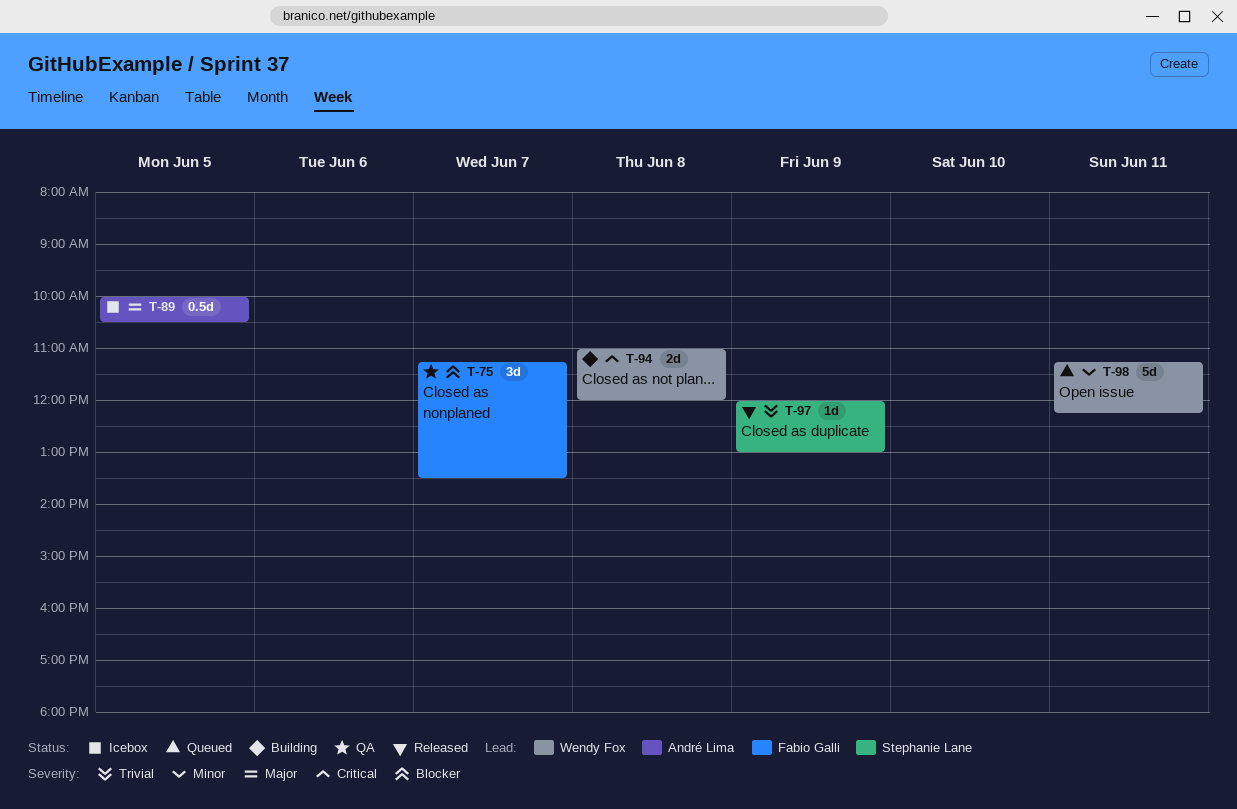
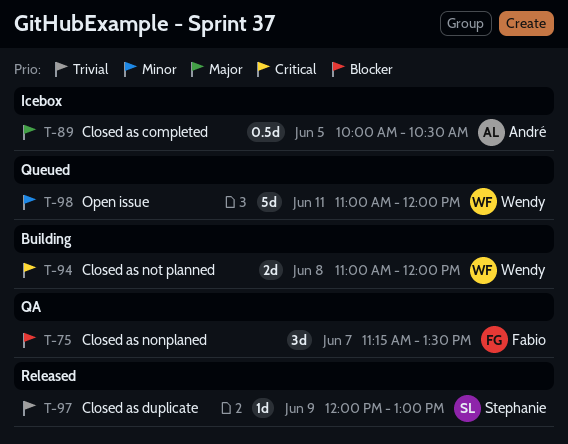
T-98, begins: 11:15 -> 11:00
T-98, ends: 12:15 -> 12:00

